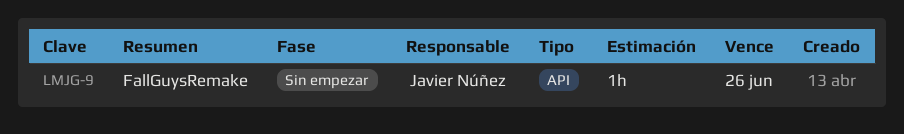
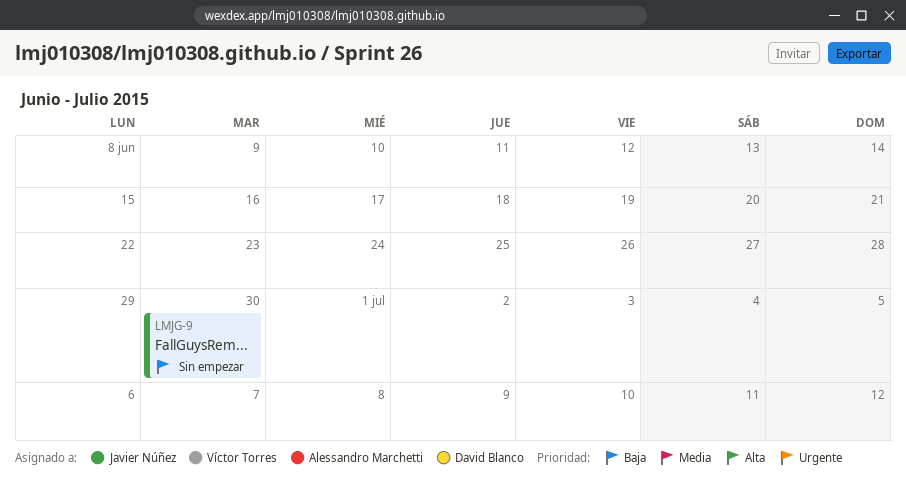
LMJG-9, due: Jun 26 -> Jun 30

